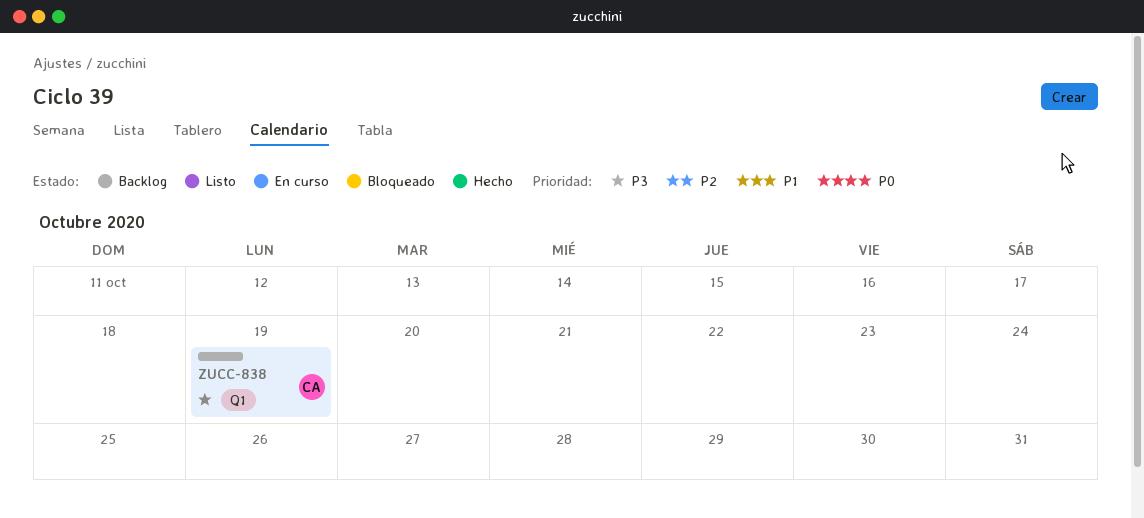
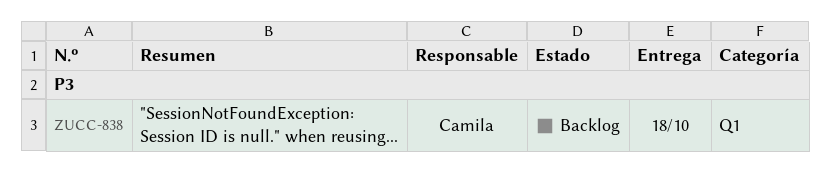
ZUCC-838, due: Oct 19 -> Oct 18

